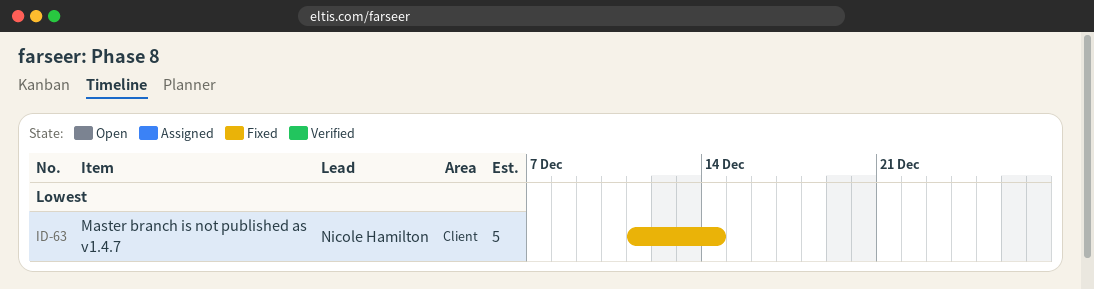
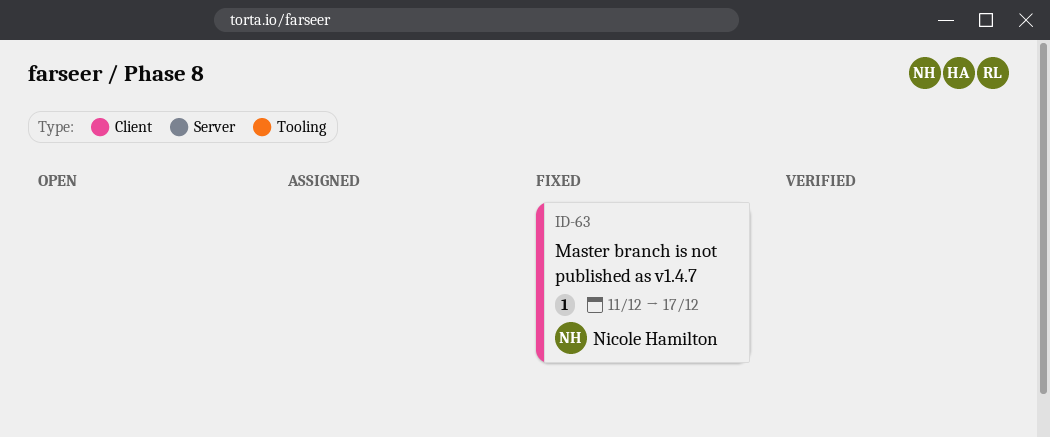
ID-63, estimate: 5 -> 1
ID-63, due: Dec 14 -> Dec 17

